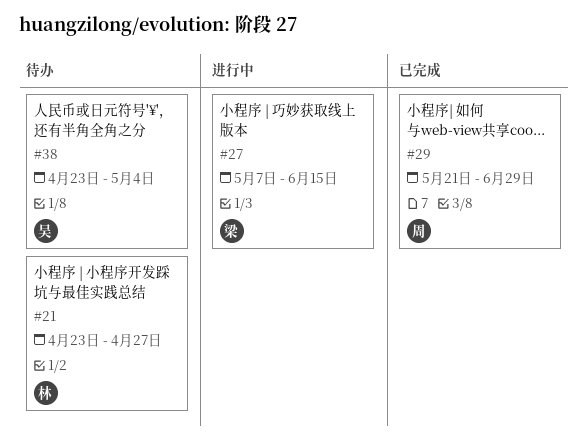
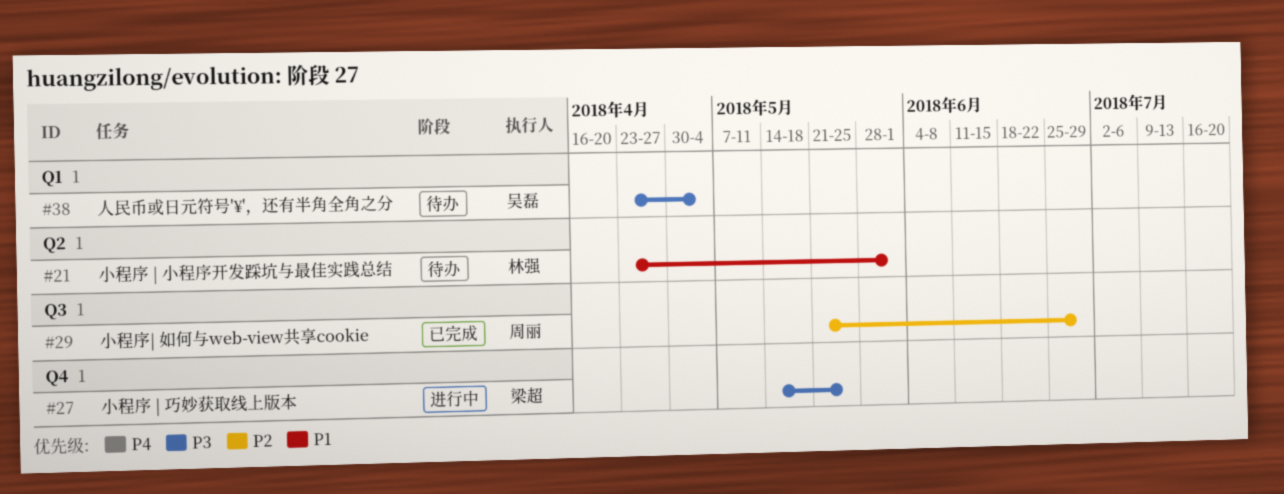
#21, due: Apr 27 -> Jun 1
#27, start: May 7 -> May 14
#27, due: Jun 15 -> May 25

